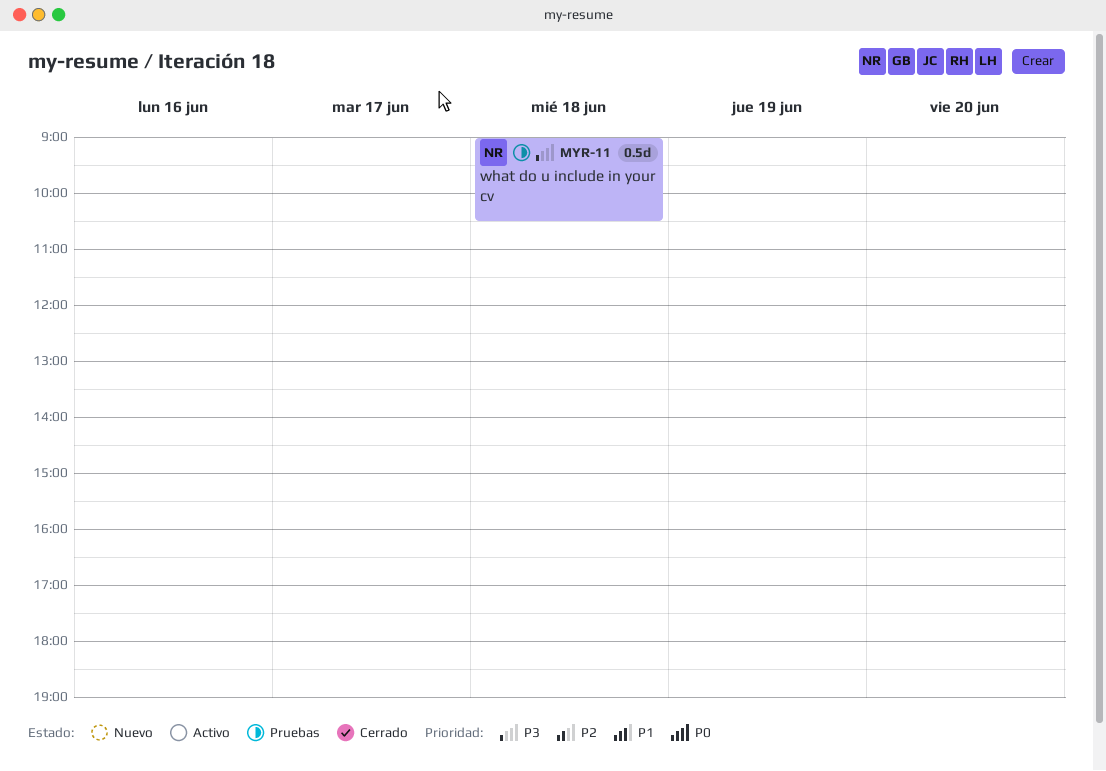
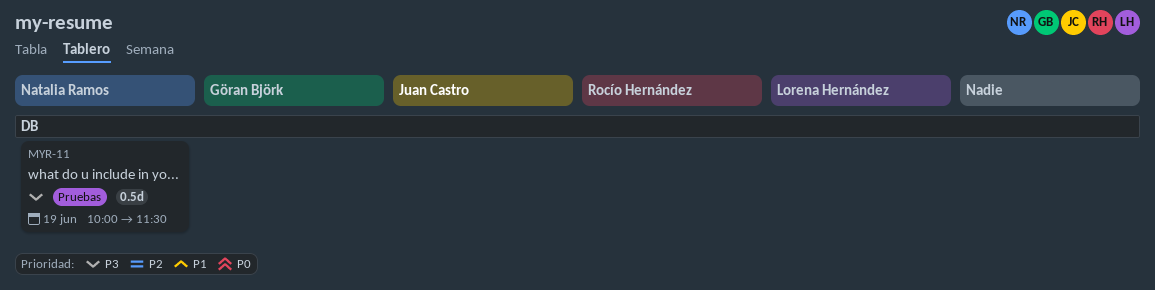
MYR-11, day: Jun 18 -> Jun 19
MYR-11, begins: 09:00 -> 10:00
MYR-11, ends: 10:30 -> 11:30

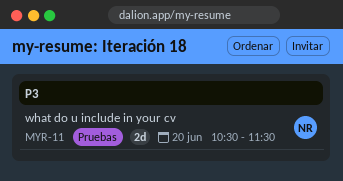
MYR-11, estimate: 0.5d -> 2d
MYR-11, day: Jun 19 -> Jun 20
MYR-11, begins: 10:00 -> 10:30

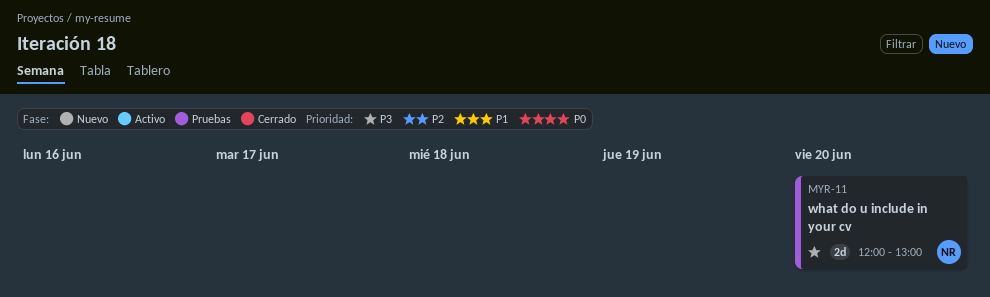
MYR-11, begins: 10:30 -> 12:00
MYR-11, ends: 11:30 -> 13:00

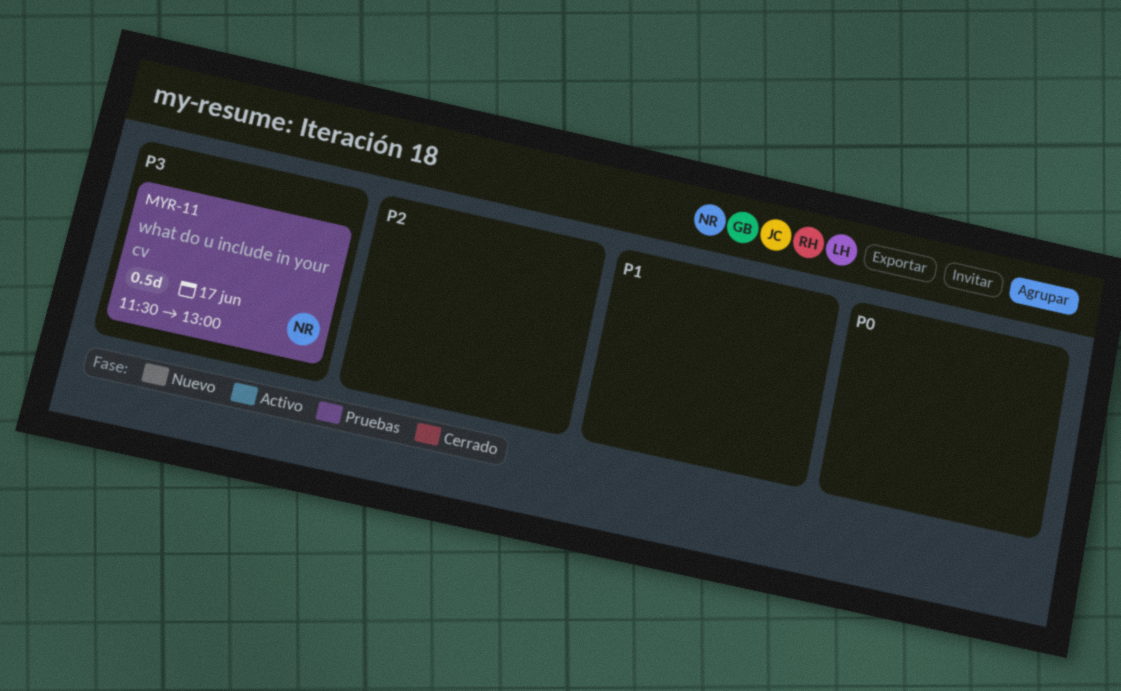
MYR-11, estimate: 2d -> 0.5d
MYR-11, day: Jun 20 -> Jun 17
MYR-11, begins: 12:00 -> 11:30

